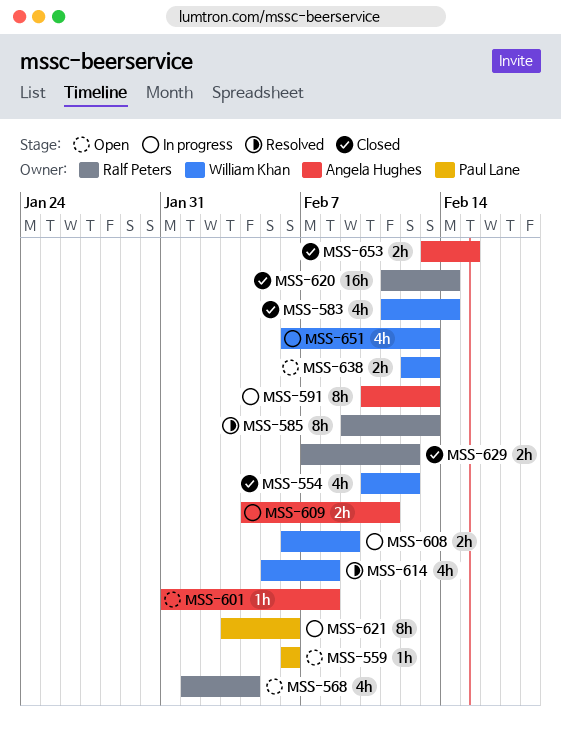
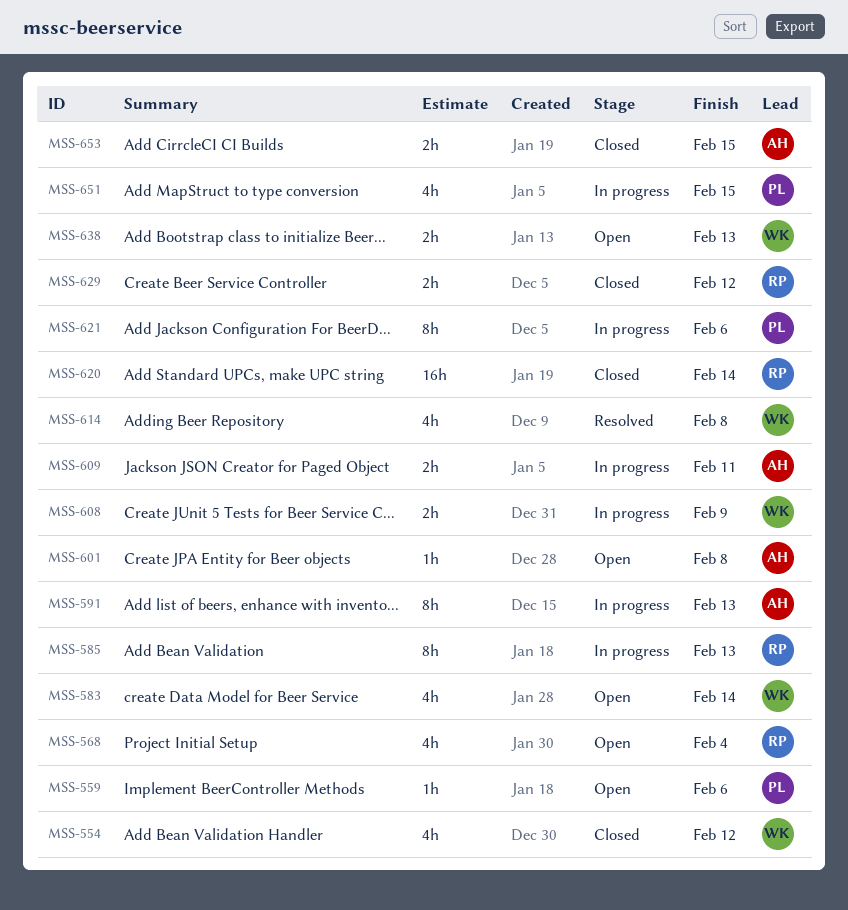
MSS-583, status: Closed -> Open
MSS-585, status: Resolved -> In progress
MSS-651, owner: William Khan -> Paul Lane
MSS-651, due: Feb 13 -> Feb 15

